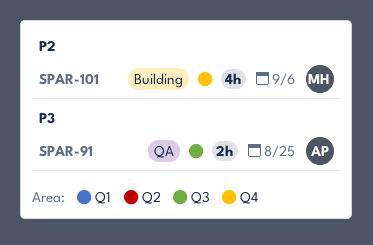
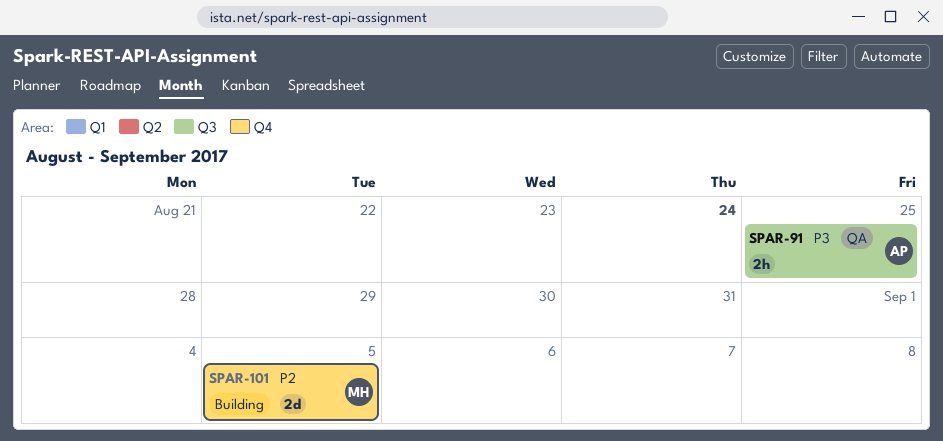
SPAR-101, estimate: 4h -> 2d
SPAR-101, due: Sep 6 -> Sep 5

